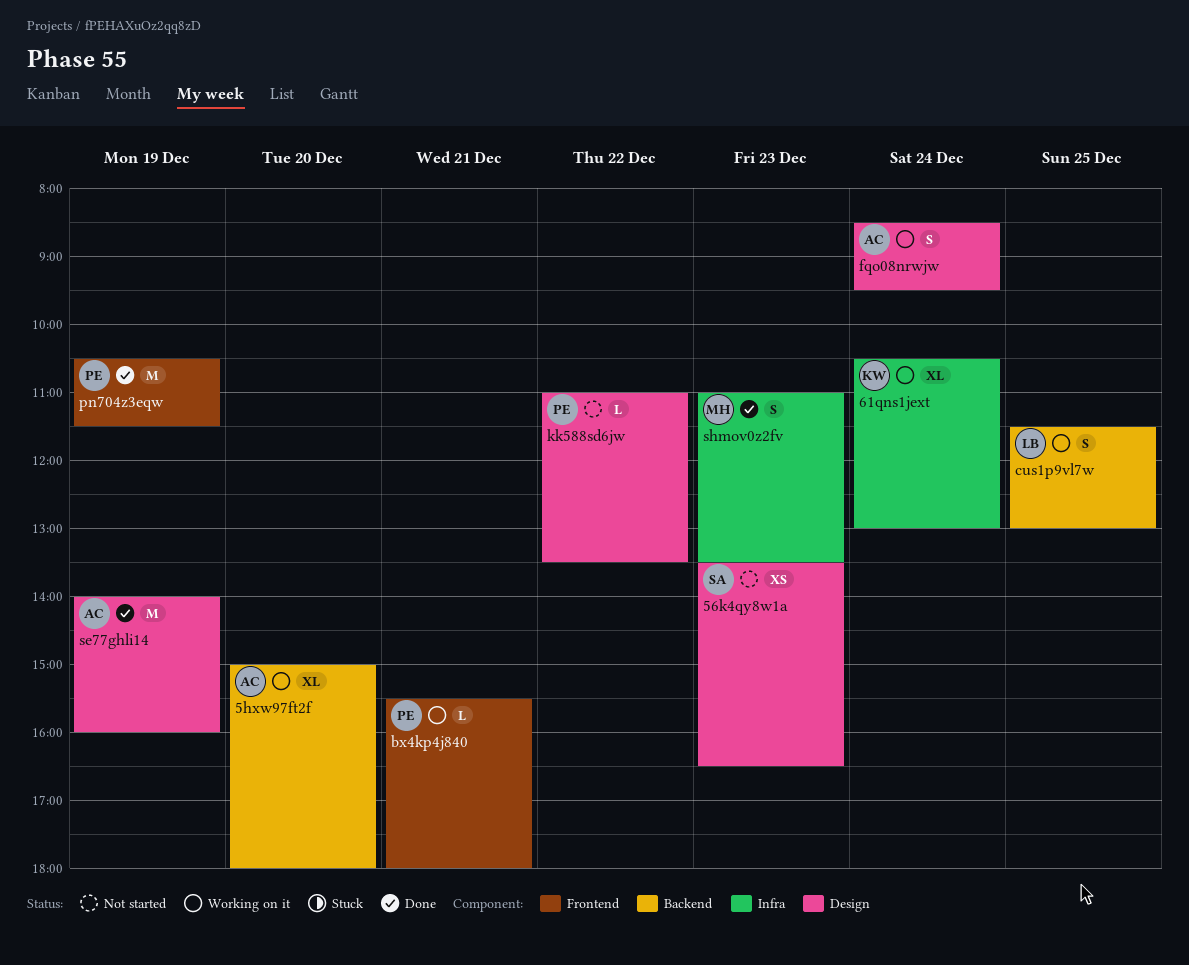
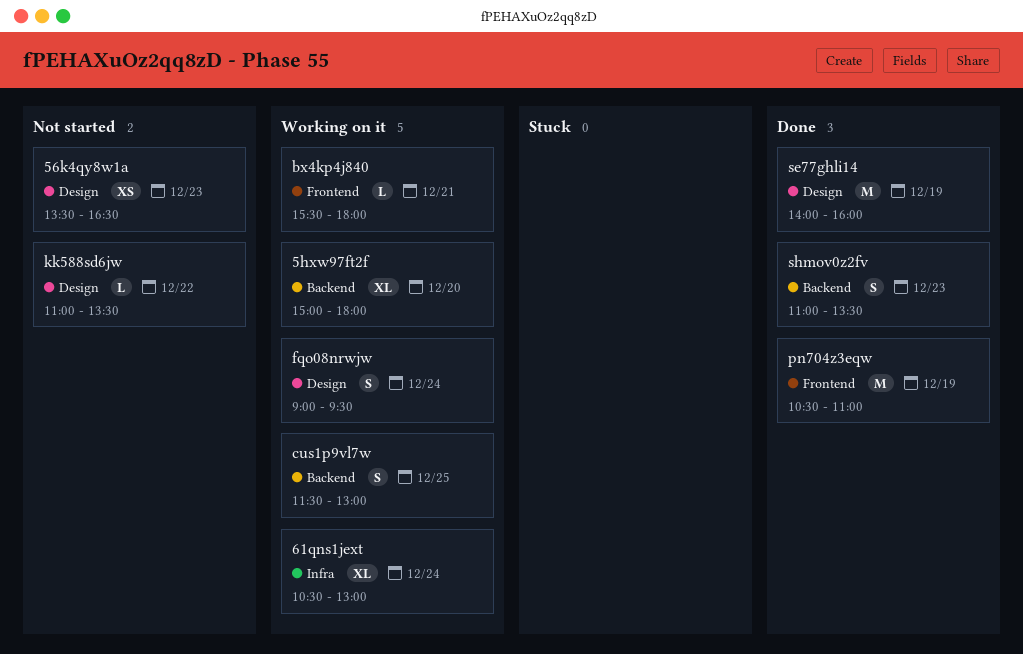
fqo08nrwjw, begins: 08:30 -> 09:00
pn704z3eqw, ends: 11:30 -> 11:00
shmov0z2fv, label: Infra -> Backend

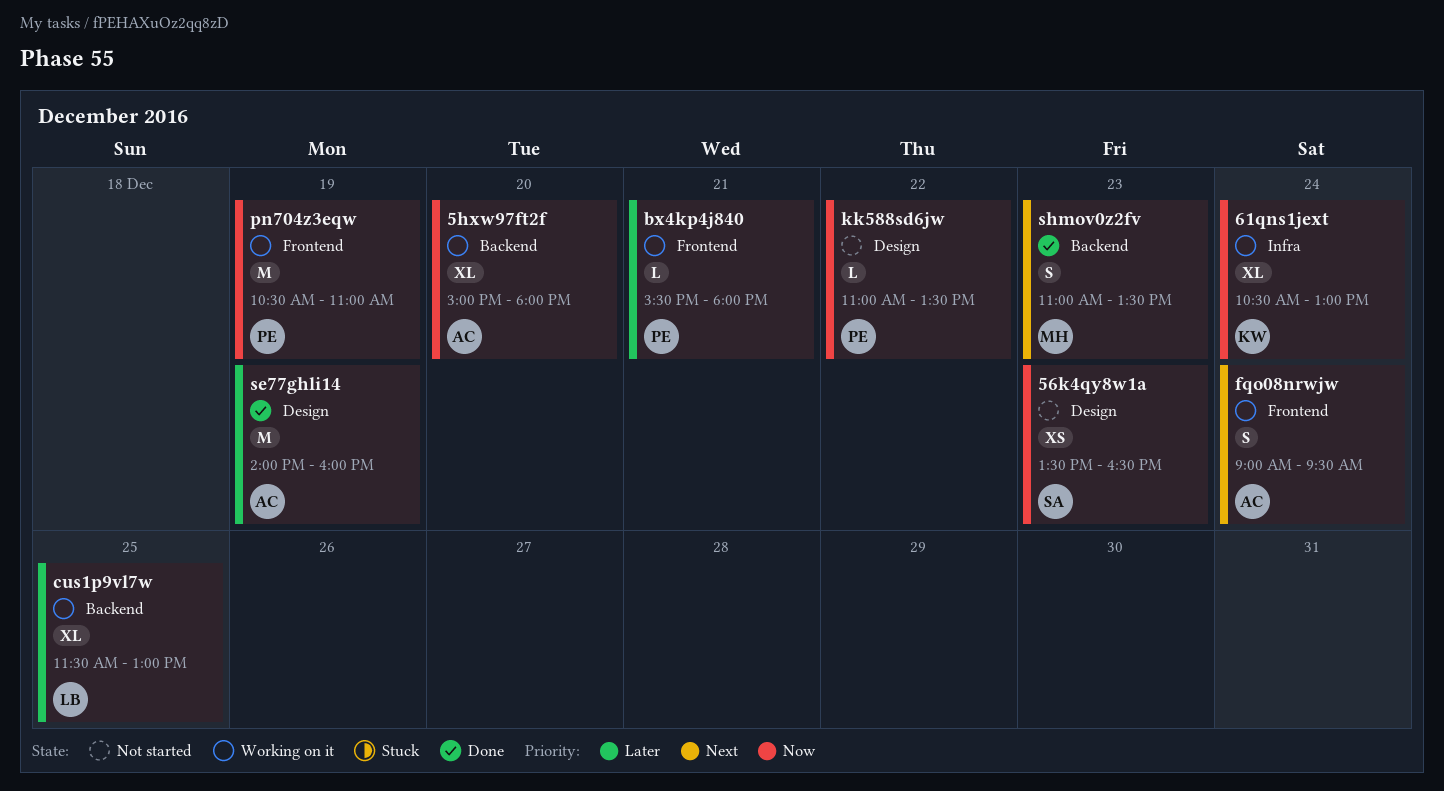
cus1p9vl7w, estimate: S -> XL
fqo08nrwjw, label: Design -> Frontend
pn704z3eqw, status: Done -> Working on it

